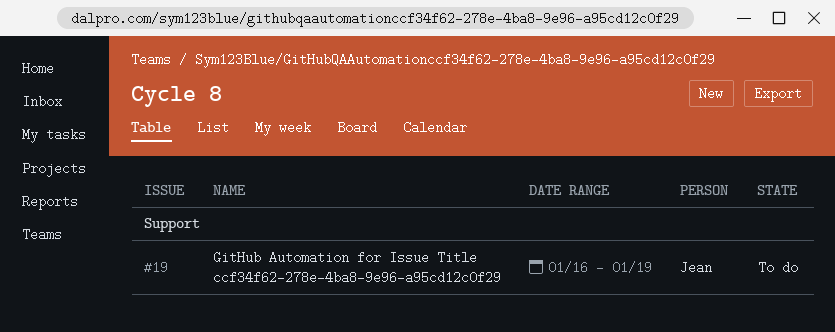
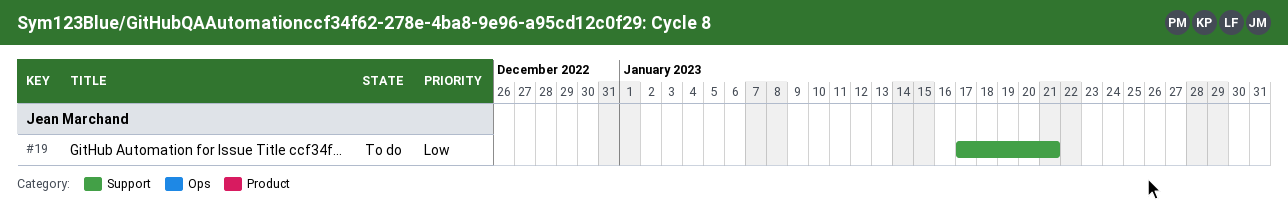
#19, start: Jan 16 -> Jan 17
#19, due: Jan 19 -> Jan 21

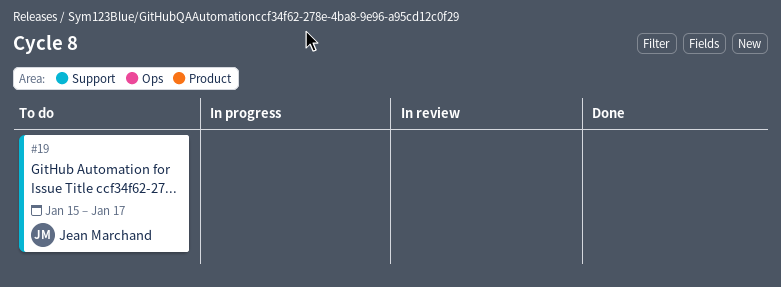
#19, start: Jan 17 -> Jan 15
#19, due: Jan 21 -> Jan 17

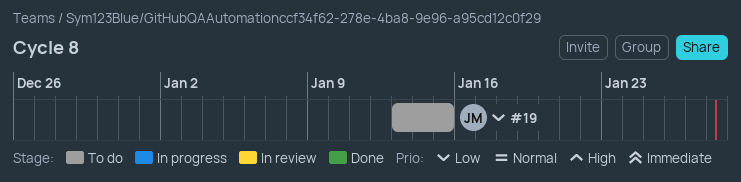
#19, start: Jan 15 -> Jan 13
#19, due: Jan 17 -> Jan 15

